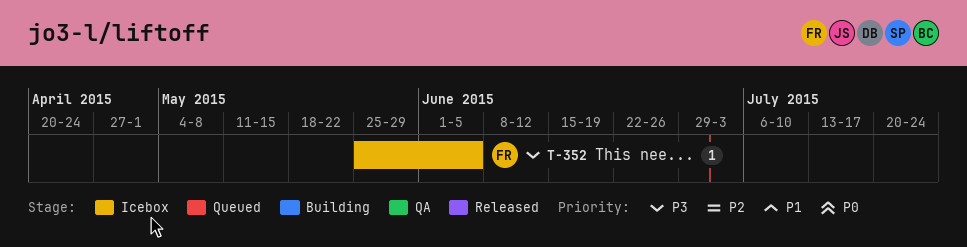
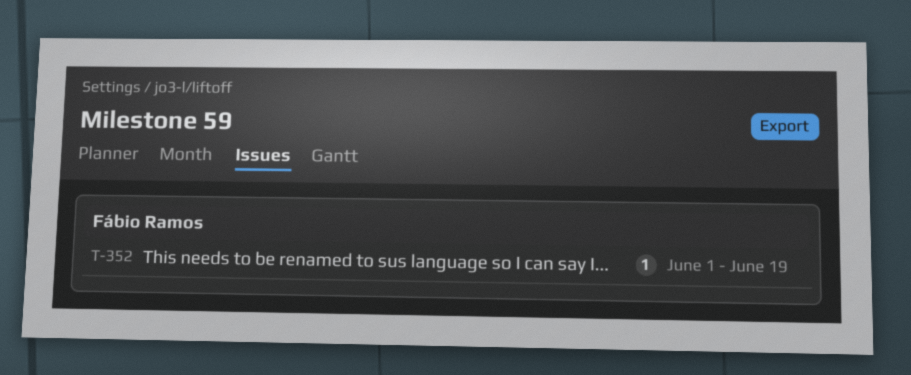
T-352, start: May 25 -> Jun 1
T-352, due: Jun 5 -> Jun 19

